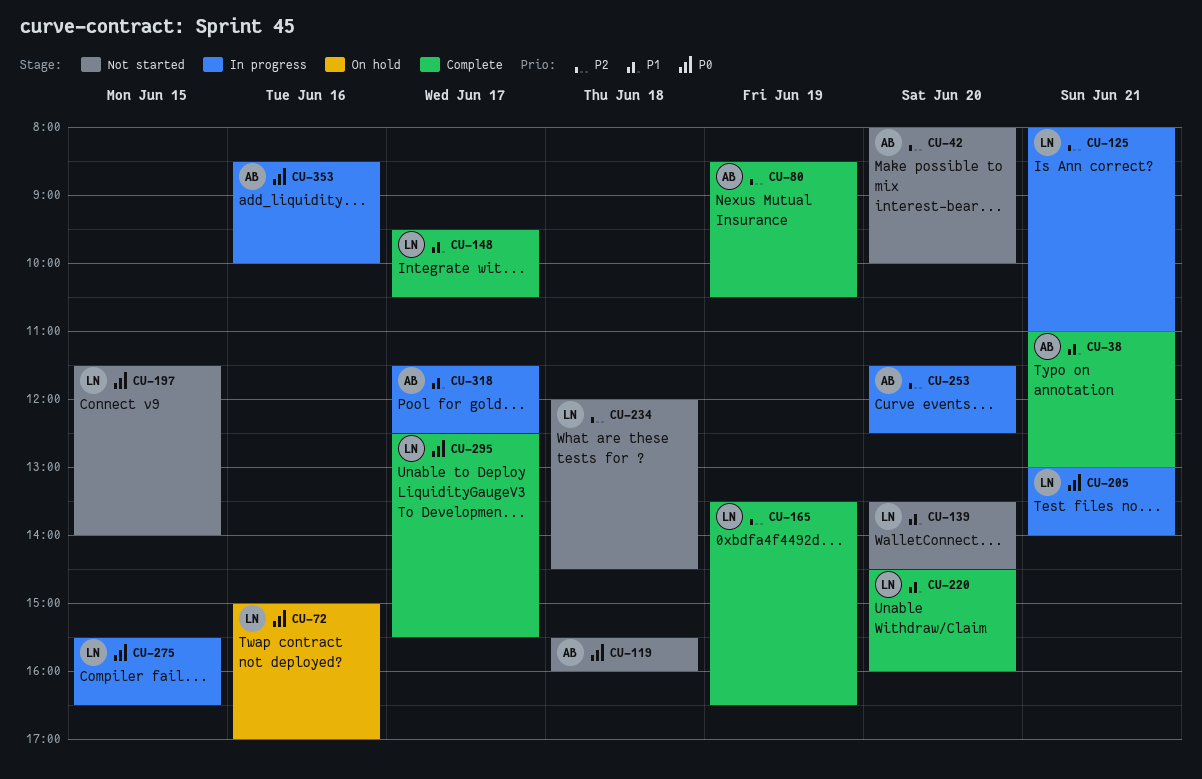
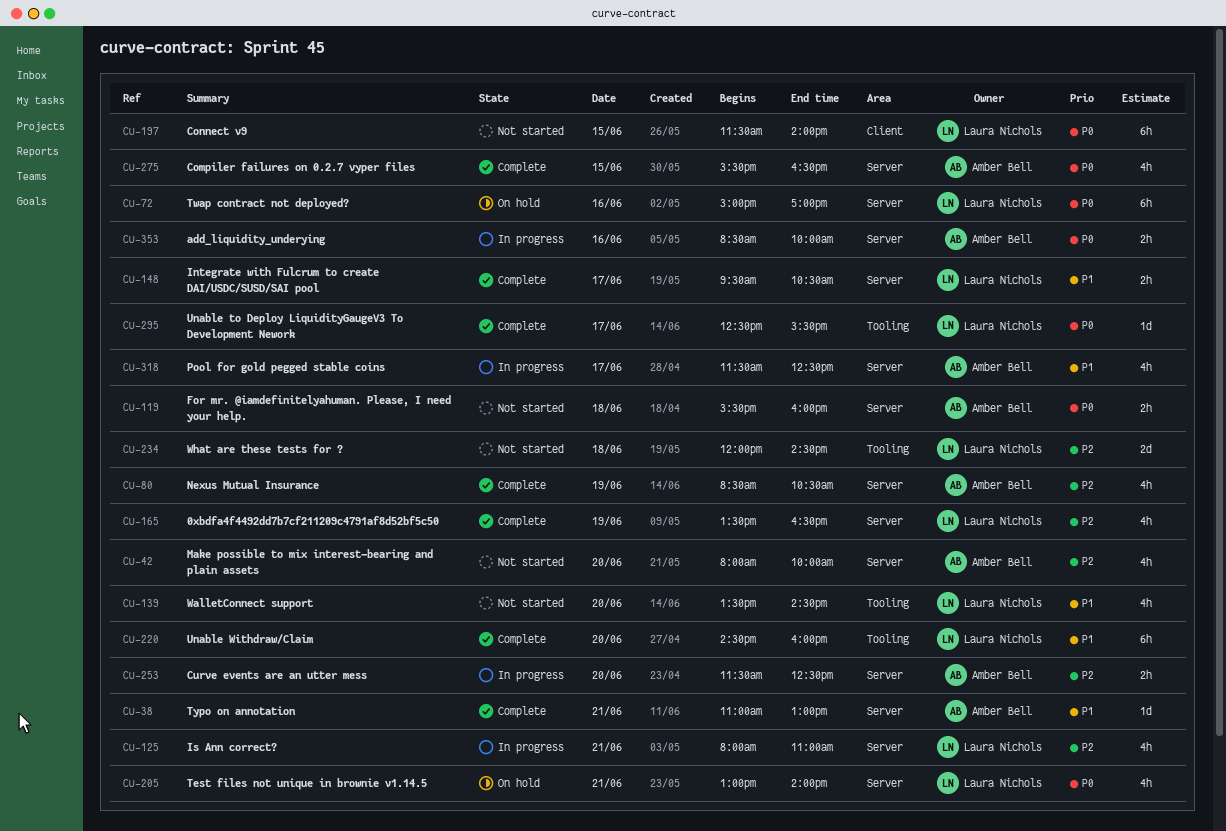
CU-205, status: In progress -> On hold
CU-275, status: In progress -> Complete
CU-275, owner: Laura Nichols -> Amber Bell

